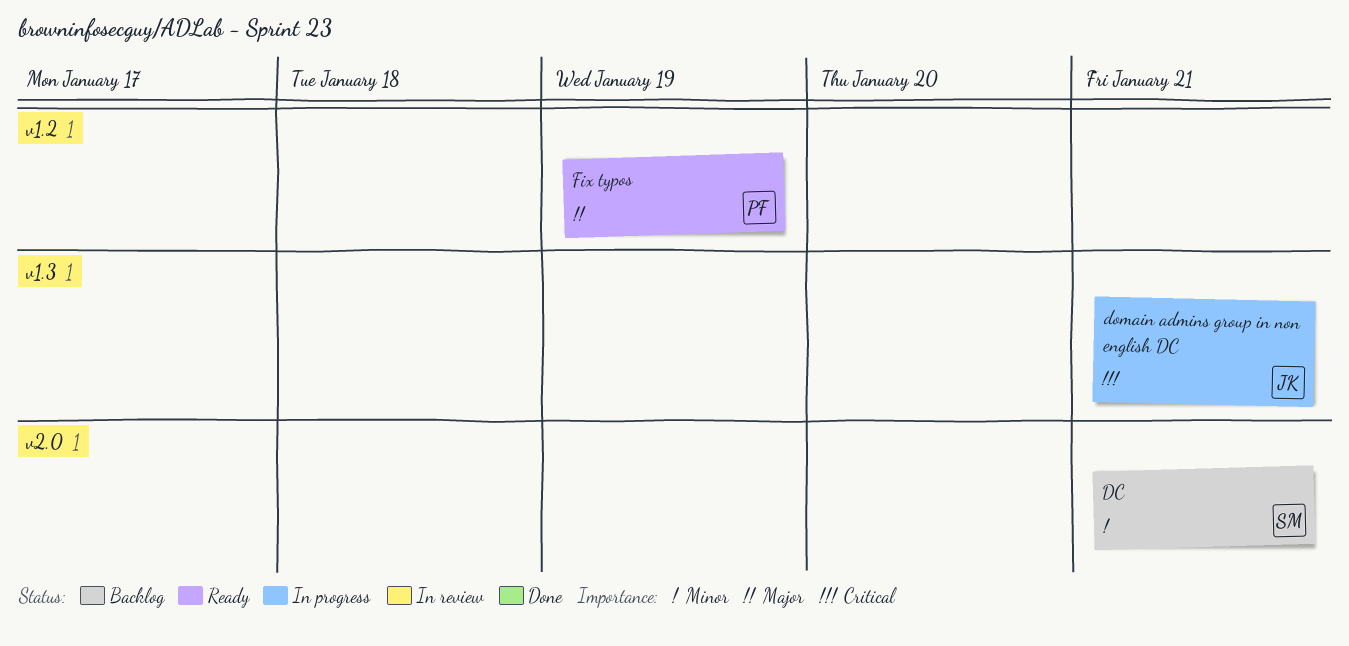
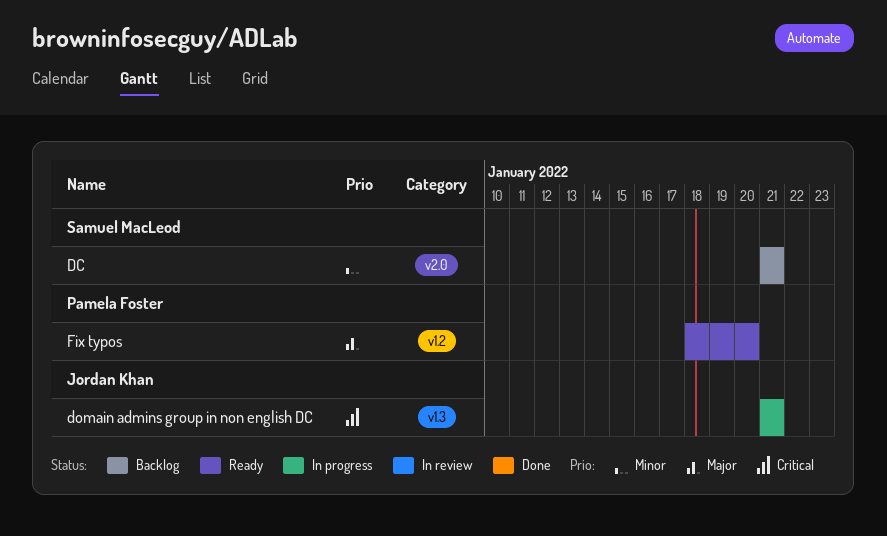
Fix typos, due: Jan 19 -> Jan 20

